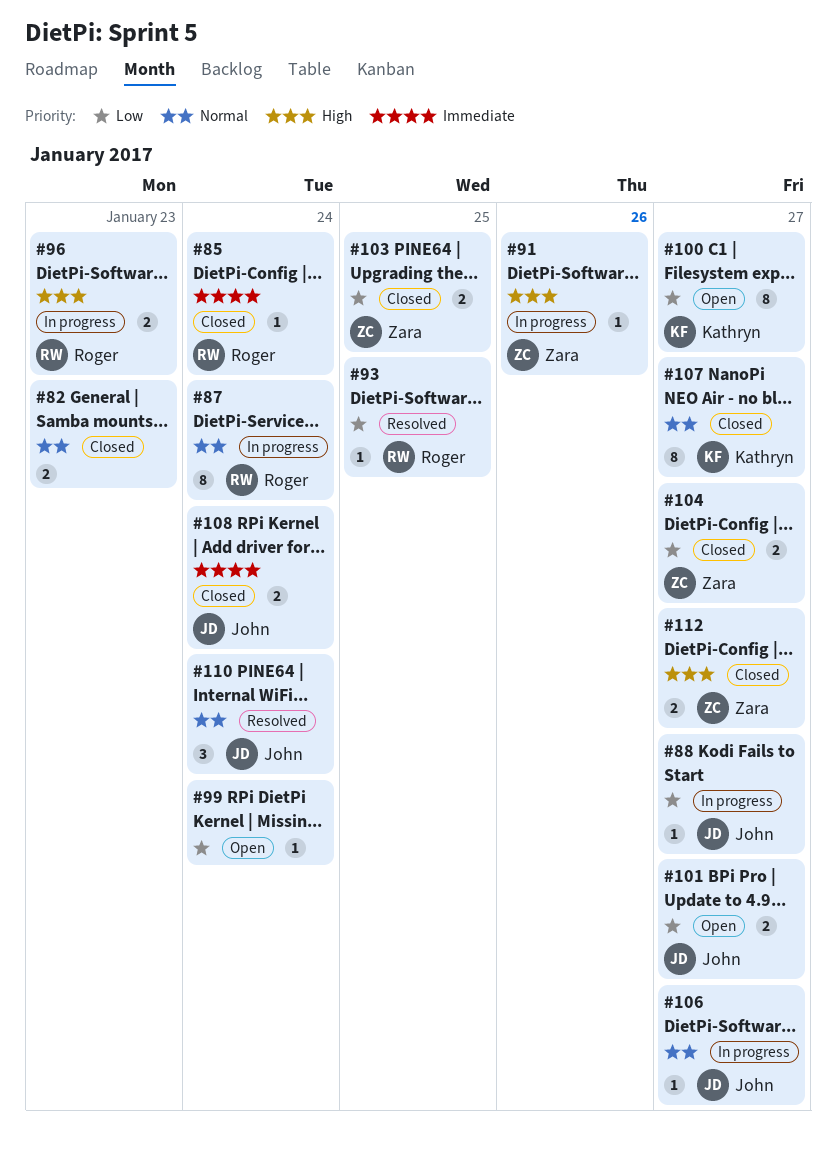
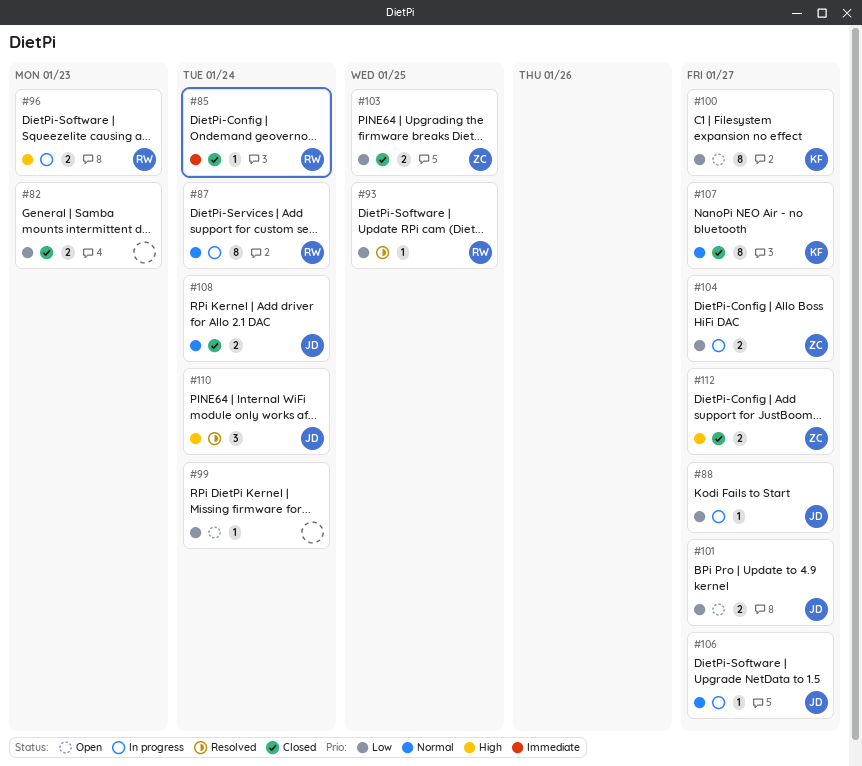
#82, priority: Normal -> Low
#91: present -> none
#104, status: Closed -> In progress
#108, priority: Immediate -> Normal
#110, priority: Normal -> High

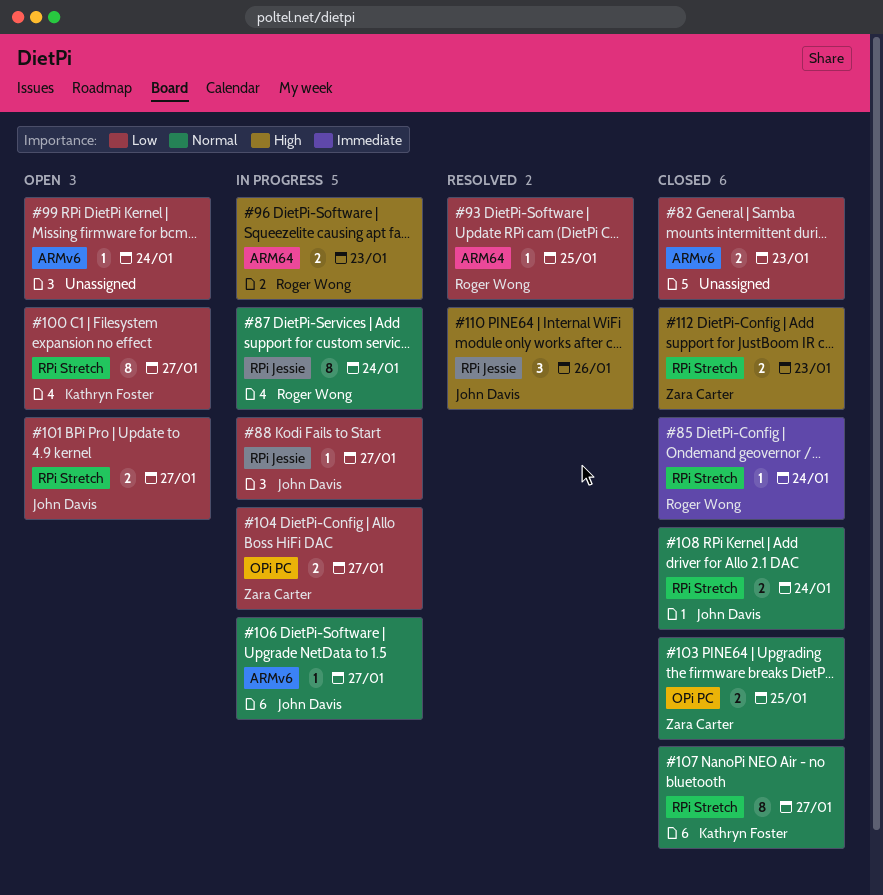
#103, priority: Low -> Normal
#110, due: Jan 24 -> Jan 26
#112, due: Jan 27 -> Jan 23

